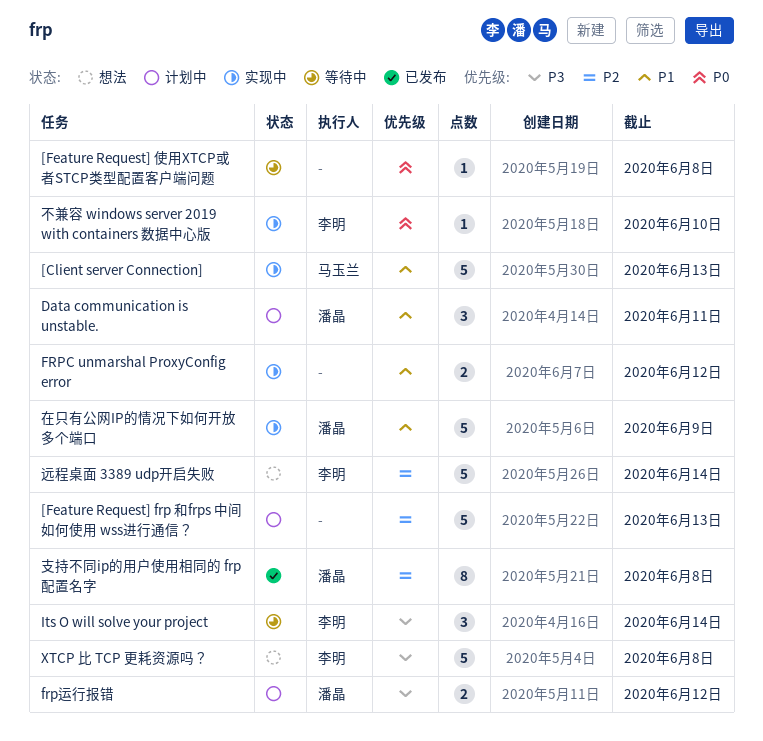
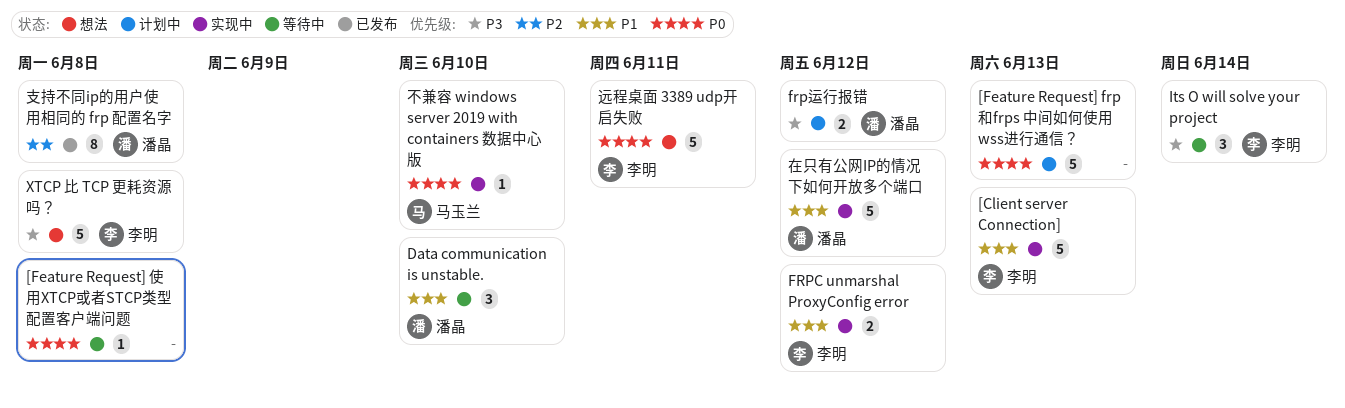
[Client server Connection], owner: 马玉兰 -> 李明
[Feature Request] frp 和frps 中间如何使用 wss进行通信？, priority: P2 -> P0
Data communication is unstable., status: 计划中 -> 等待中
Data communication is unstable., due: Jun 11 -> Jun 10
FRPC unmarshal ProxyConfig error, owner: none -> 李明
不兼容 windows server 2019 with containers 数据中心版, owner: 李明 -> 马玉兰
在只有公网IP的情况下如何开放多个端口, due: Jun 9 -> Jun 12
远程桌面 3389 udp开启失败, priority: P2 -> P0
远程桌面 3389 udp开启失败, due: Jun 14 -> Jun 11

